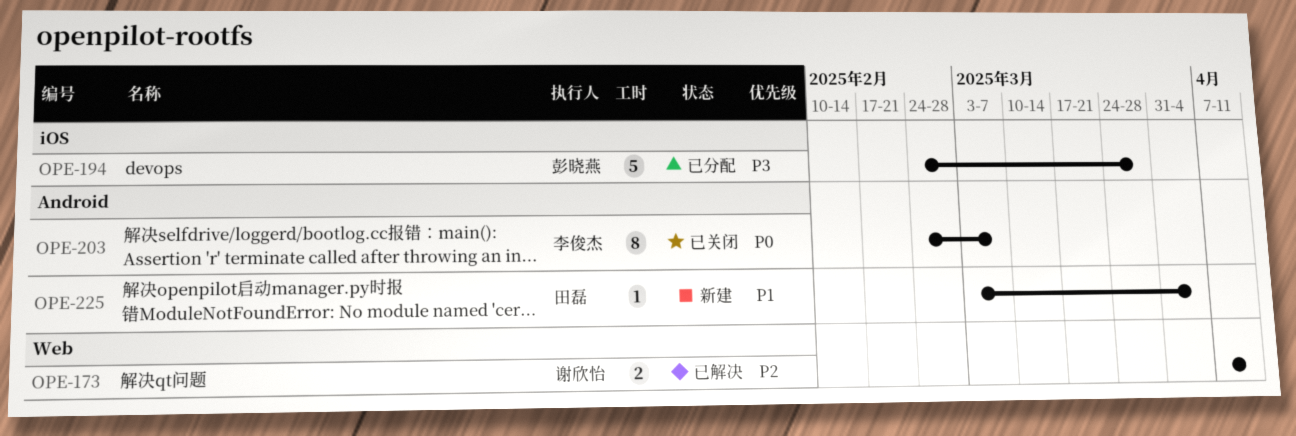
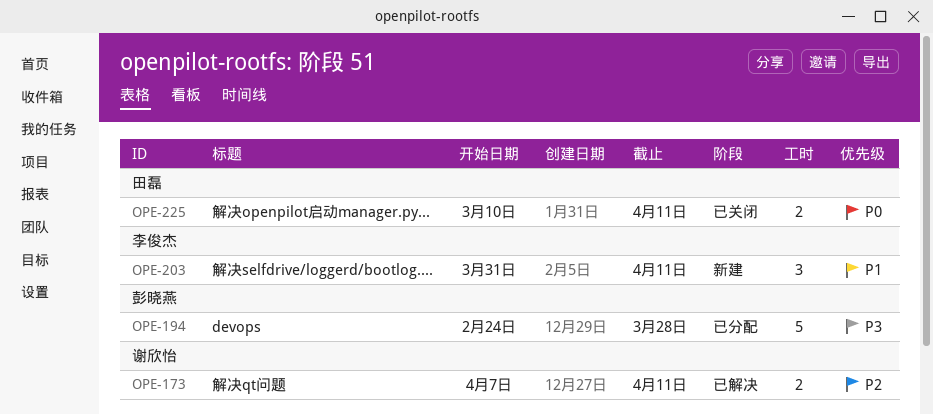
OPE-203, status: 已关闭 -> 新建
OPE-203, priority: P0 -> P1
OPE-203, estimate: 8 -> 3
OPE-203, start: Feb 24 -> Mar 31
OPE-203, due: Mar 7 -> Apr 11
OPE-225, status: 新建 -> 已关闭
OPE-225, priority: P1 -> P0
OPE-225, estimate: 1 -> 2
OPE-225, start: Mar 3 -> Mar 10
OPE-225, due: Apr 4 -> Apr 11

